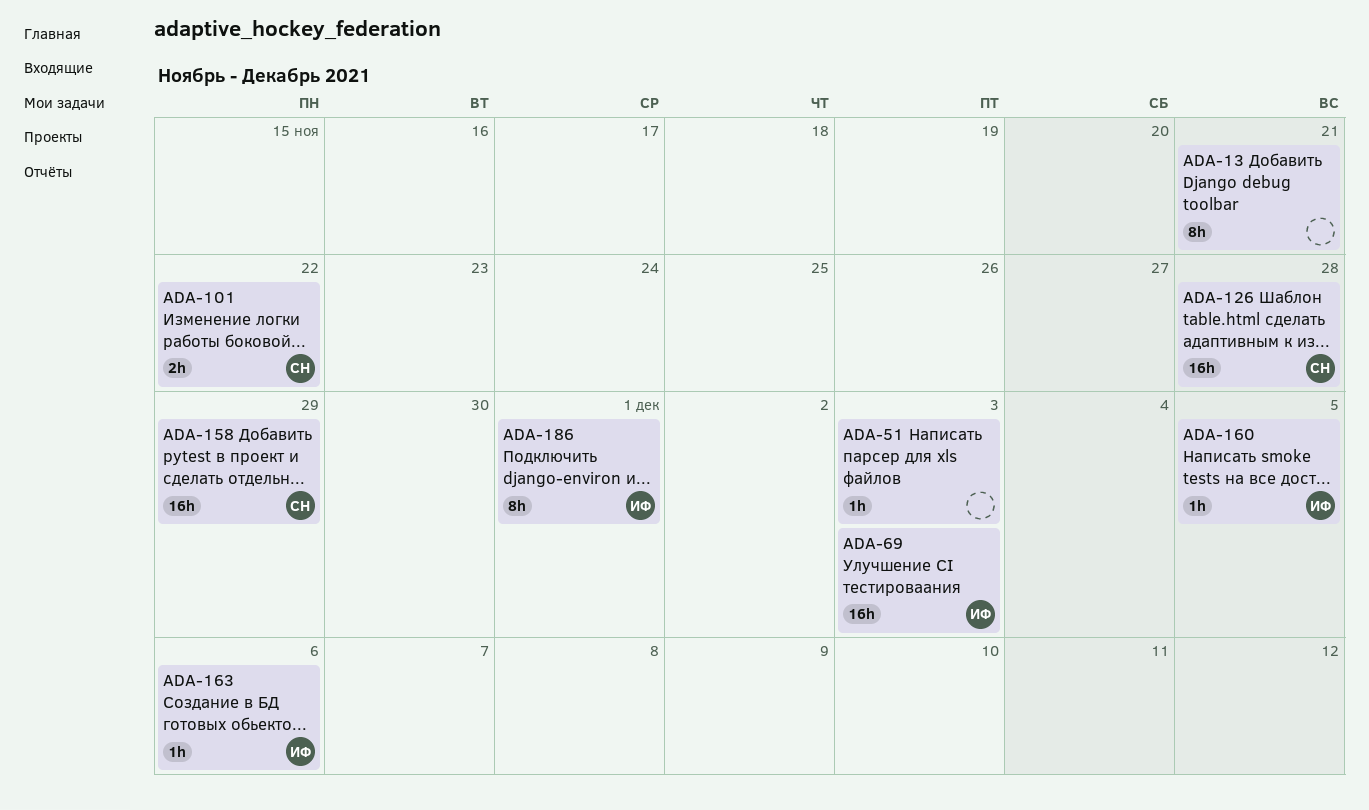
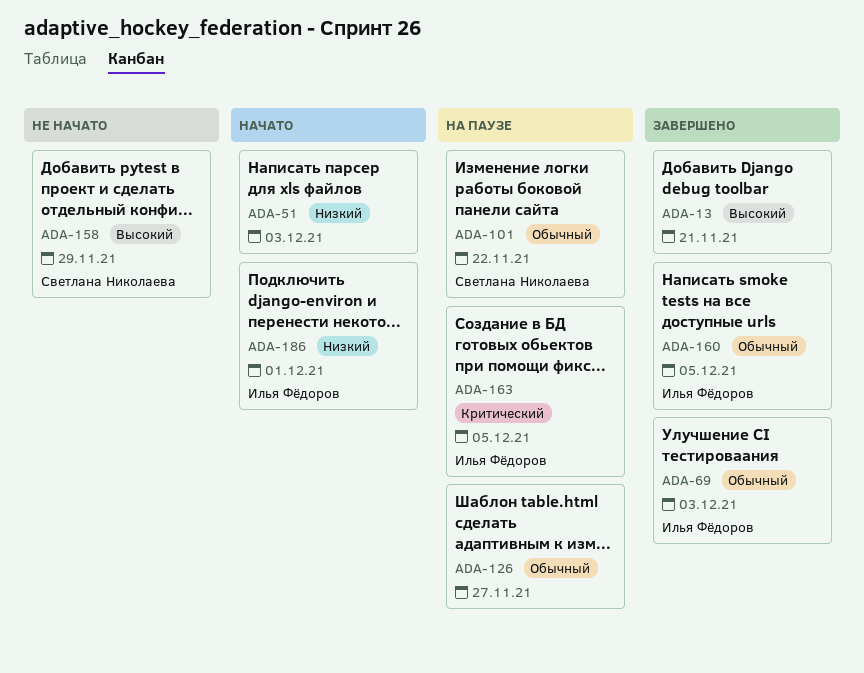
ADA-126, owner: Светлана Николаева -> none
ADA-126, due: Nov 28 -> Nov 27
ADA-163, due: Dec 6 -> Dec 5

